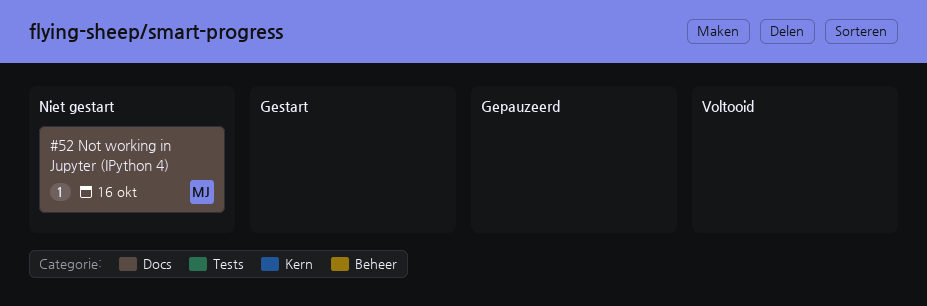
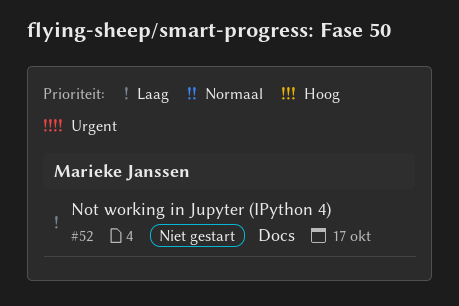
#52, due: Oct 16 -> Oct 17

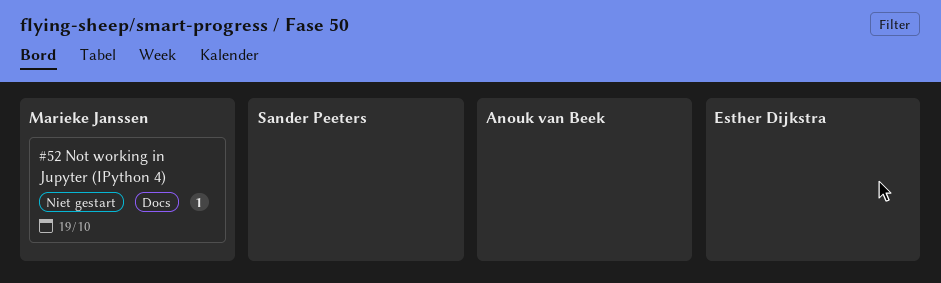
#52, due: Oct 17 -> Oct 19

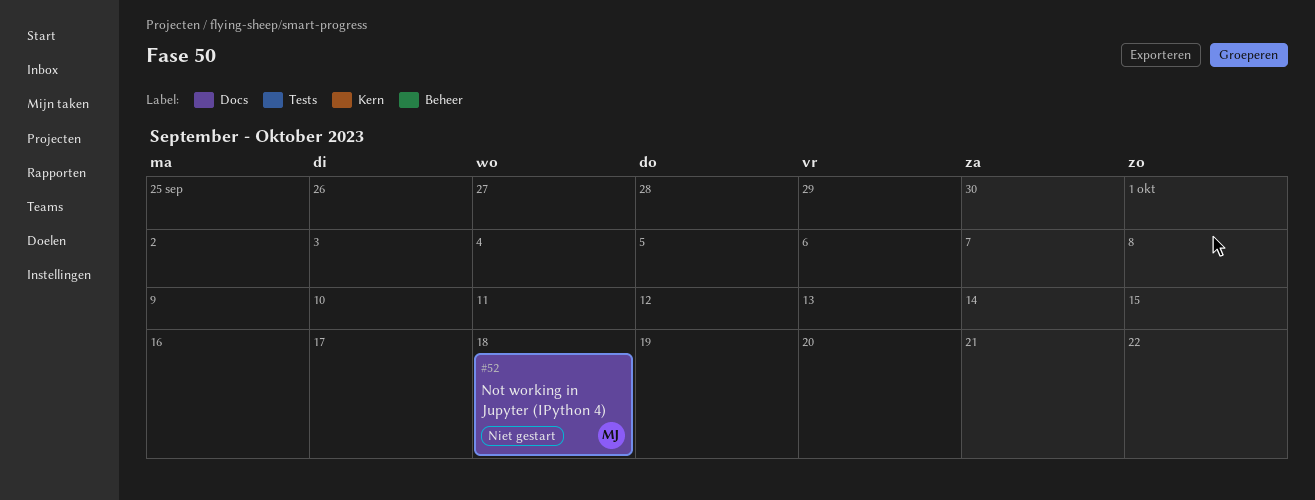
#52, due: Oct 19 -> Oct 18

